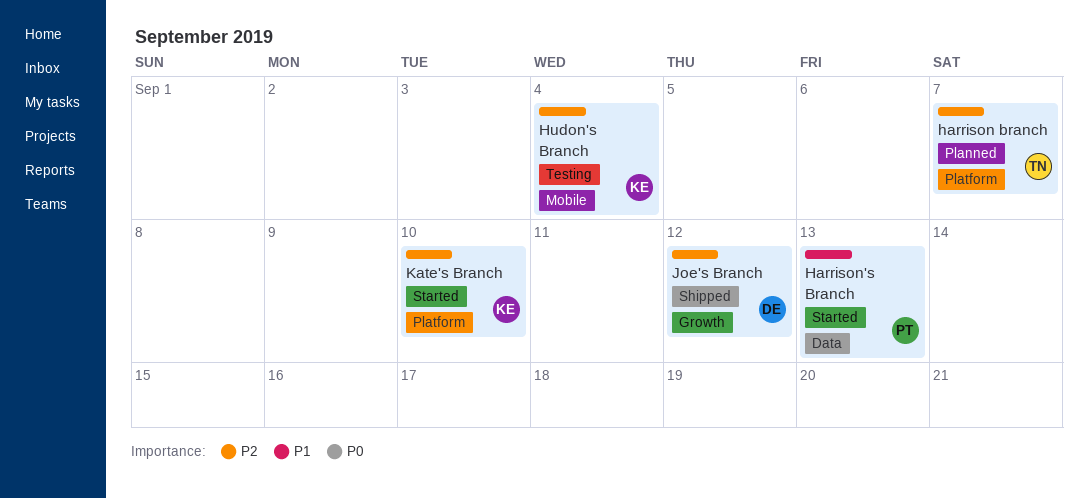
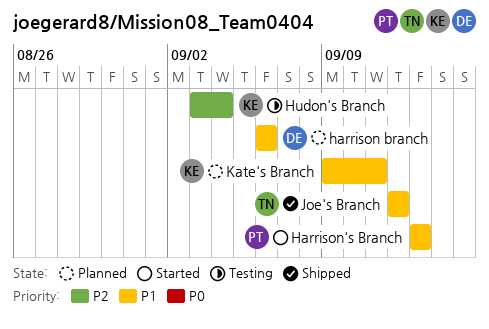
harrison branch, owner: TN -> DE
harrison branch, priority: P2 -> P1
harrison branch, due: Sep 7 -> Sep 6
Joe's Branch, owner: DE -> TN
Joe's Branch, priority: P2 -> P1
Kate's Branch, status: Started -> Planned
Kate's Branch, priority: P2 -> P1
Kate's Branch, due: Sep 10 -> Sep 11

